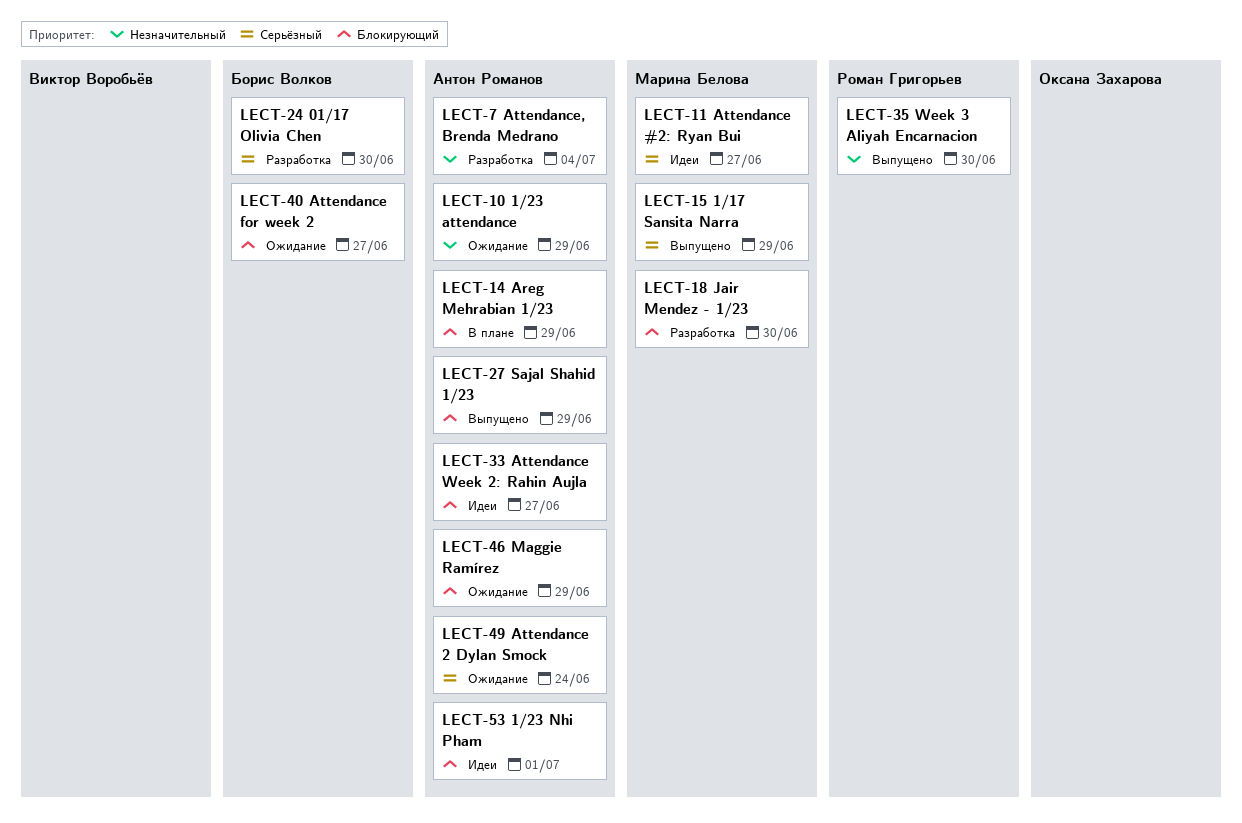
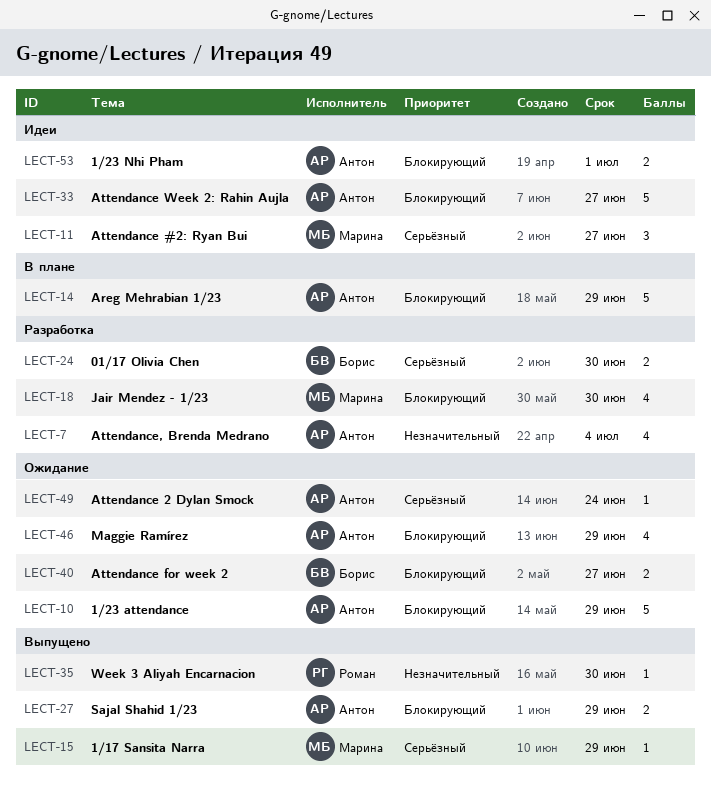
LECT-10, priority: Незначительный -> Блокирующий

